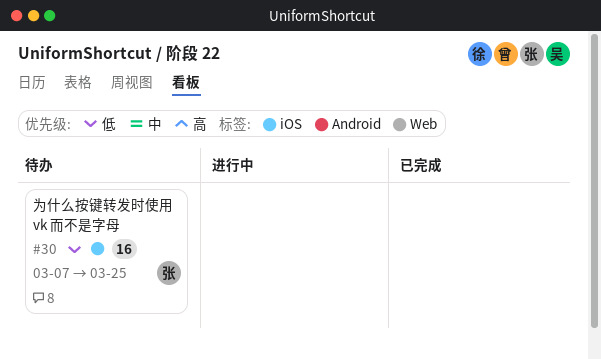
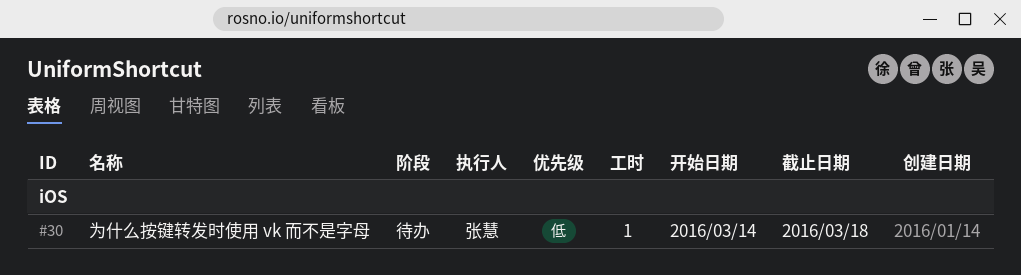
#30, estimate: 16 -> 1
#30, start: Mar 7 -> Mar 14
#30, due: Mar 25 -> Mar 18

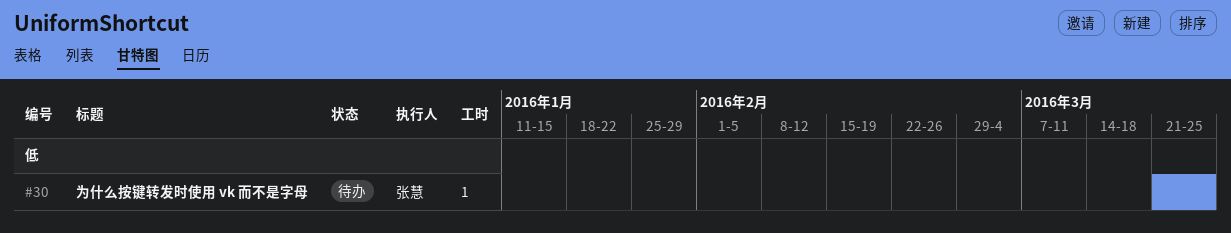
#30, start: Mar 14 -> Mar 21
#30, due: Mar 18 -> Mar 25

